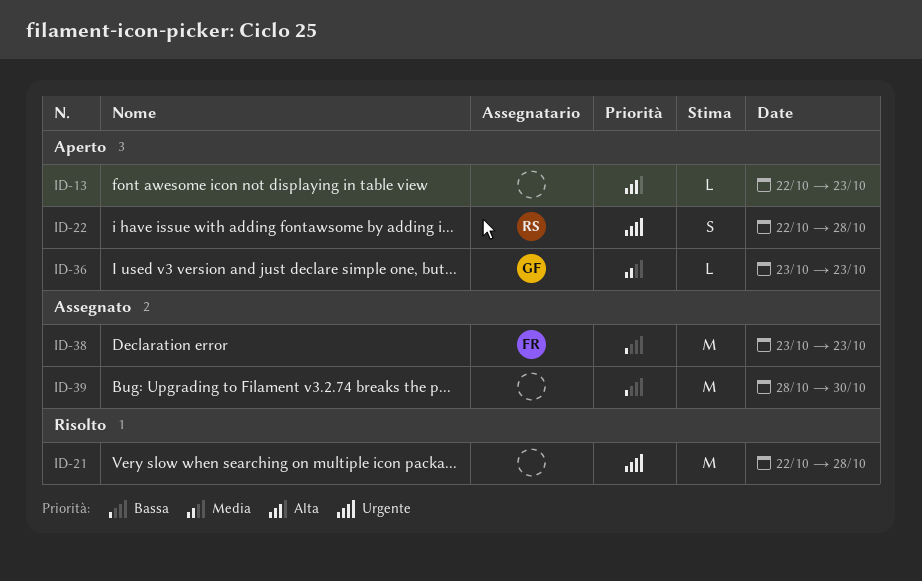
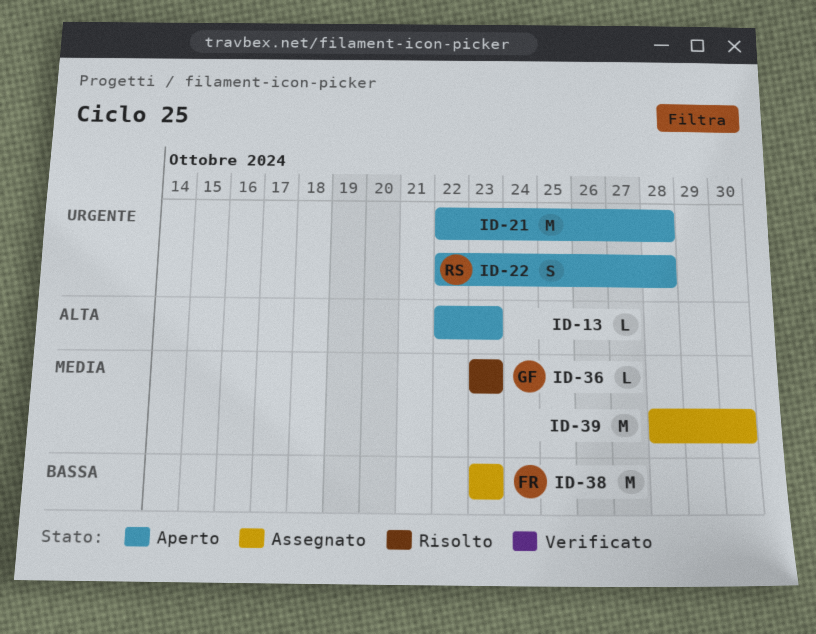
ID-21, status: Risolto -> Aperto
ID-36, status: Aperto -> Risolto
ID-39, priority: Bassa -> Media

